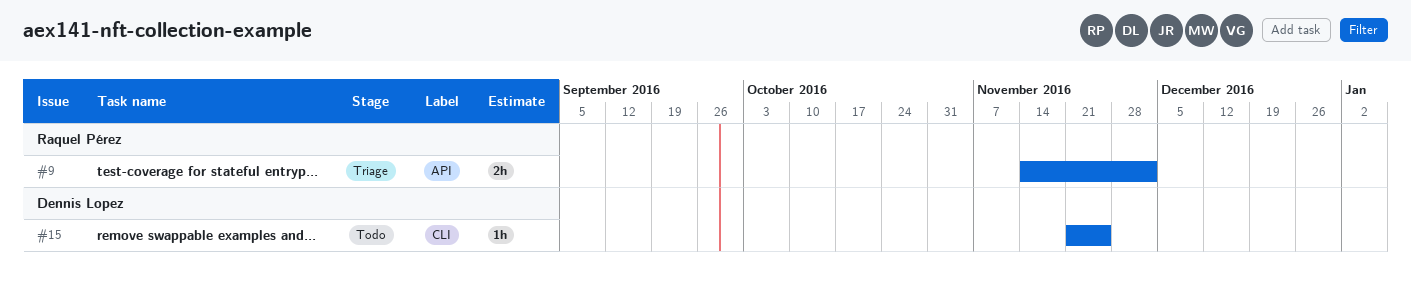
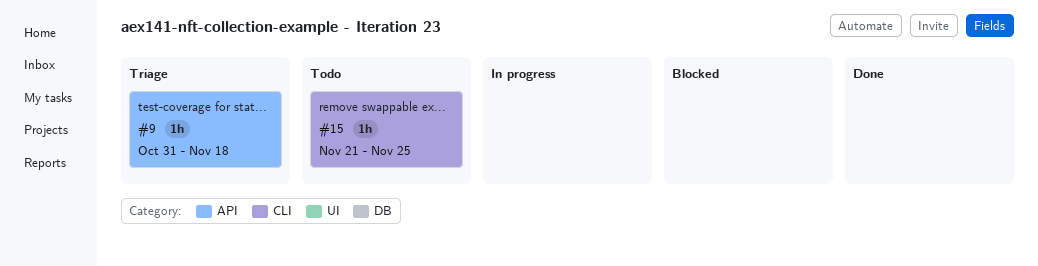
#9, estimate: 2h -> 1h
#9, start: Nov 14 -> Oct 31
#9, due: Dec 2 -> Nov 18

